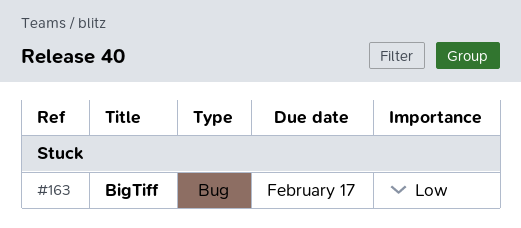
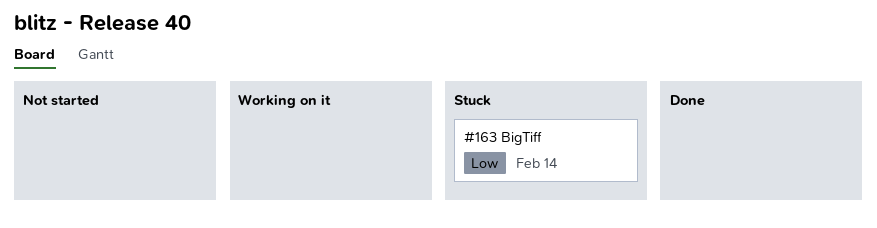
#163, due: Feb 17 -> Feb 14

